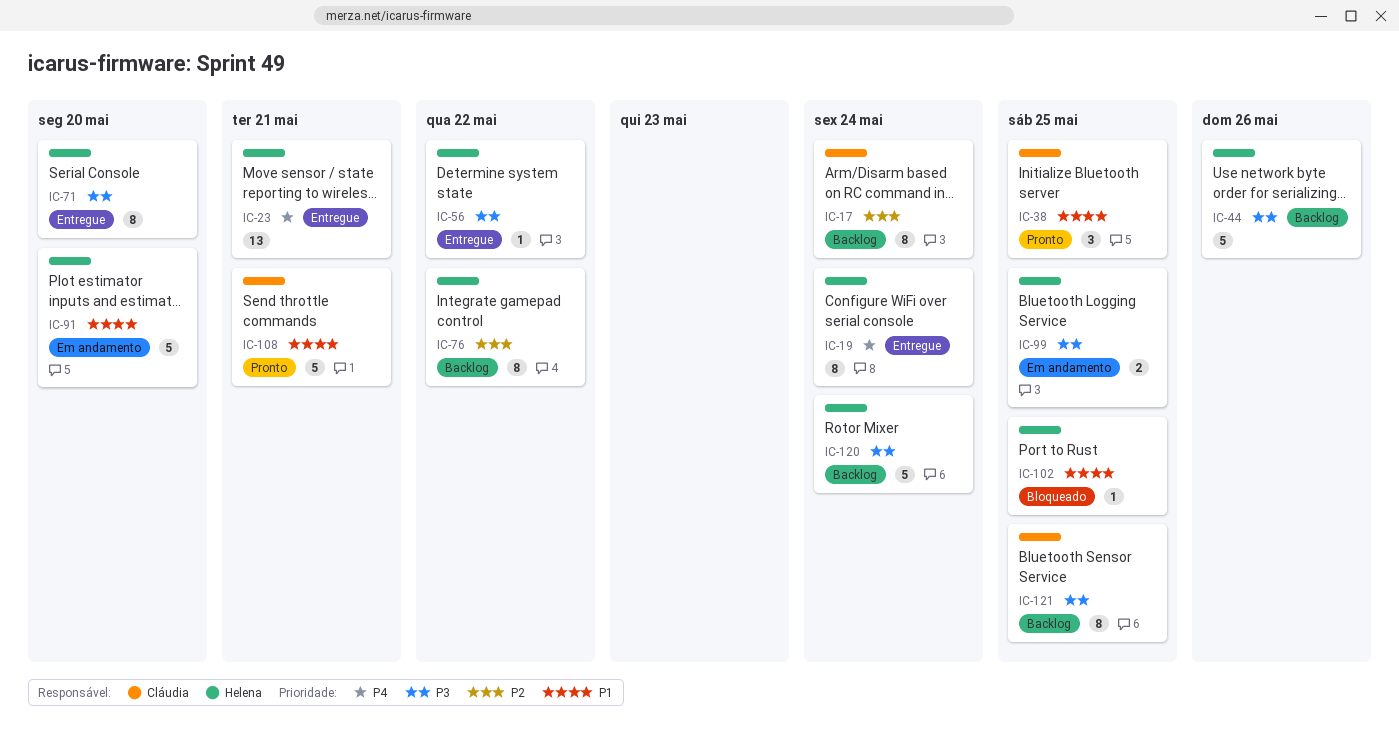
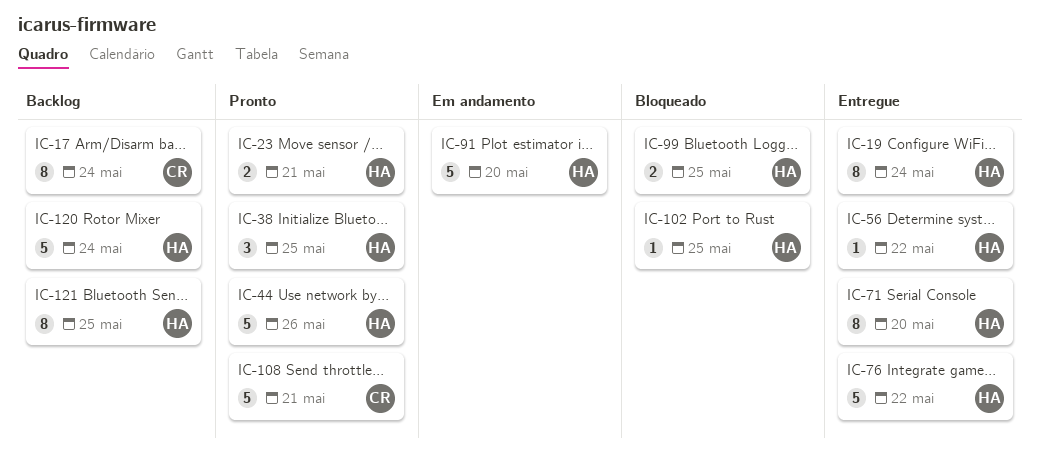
IC-23, status: Entregue -> Pronto
IC-23, estimate: 13 -> 2
IC-38, owner: Cláudia -> Helena
IC-44, status: Backlog -> Pronto
IC-76, status: Backlog -> Entregue
IC-76, estimate: 8 -> 5
IC-99, status: Em andamento -> Bloqueado
IC-121, owner: Cláudia -> Helena

